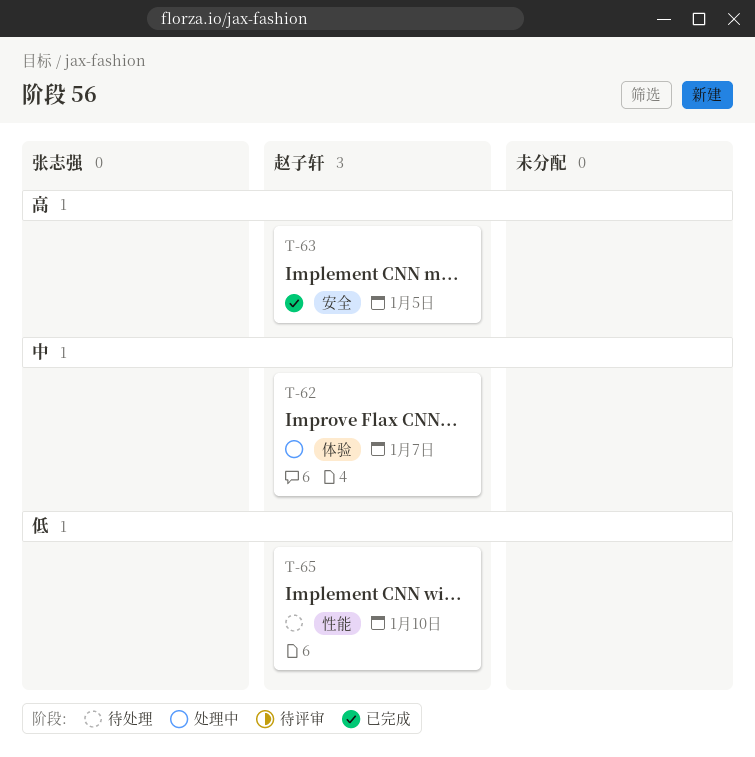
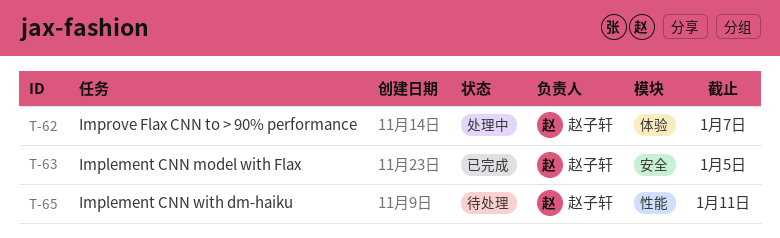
T-65, due: Jan 10 -> Jan 11

